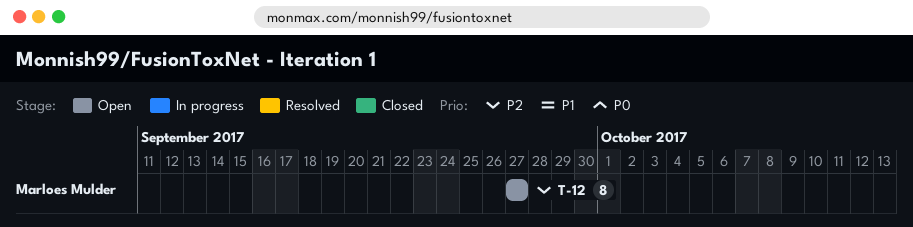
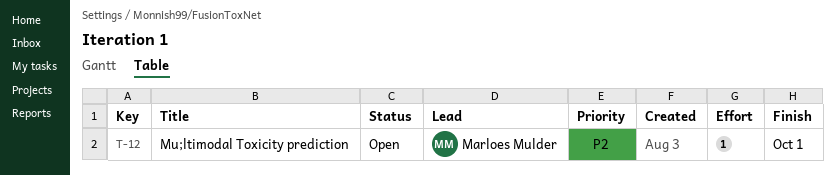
T-12, estimate: 8 -> 1
T-12, due: Sep 27 -> Oct 1

